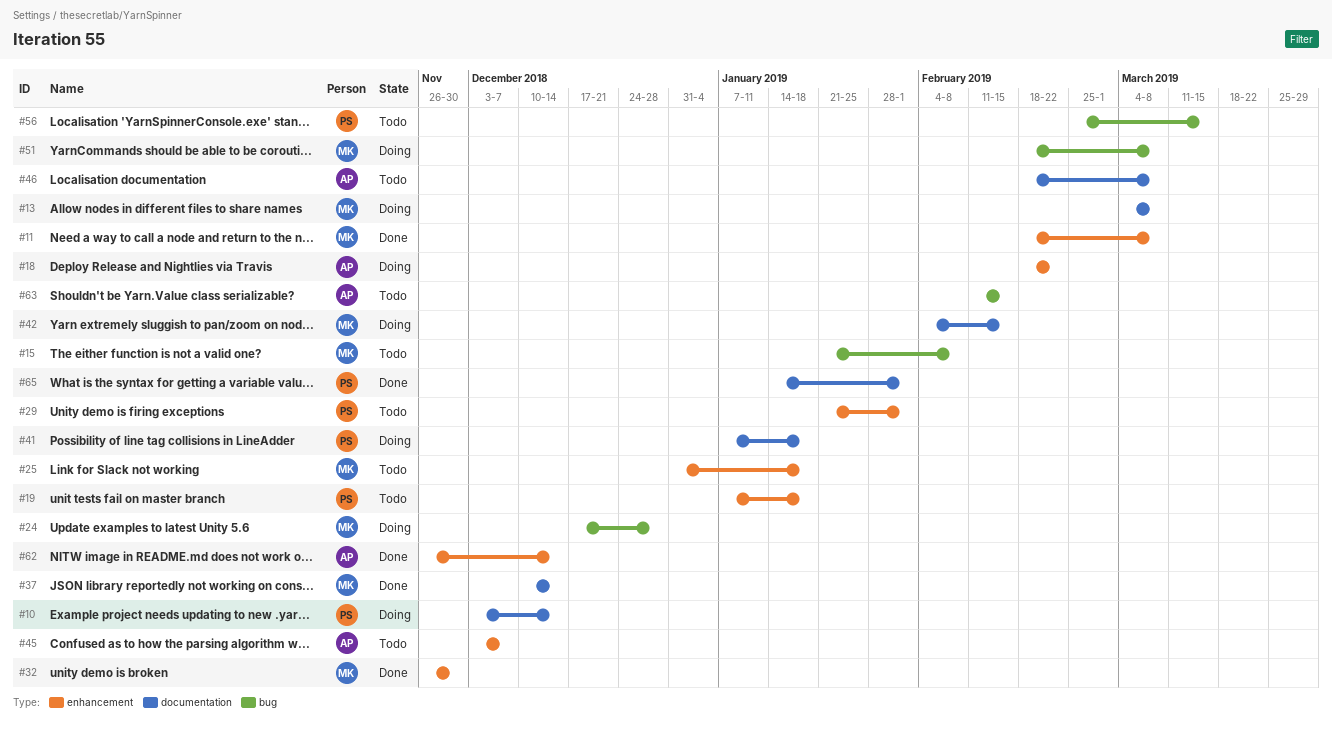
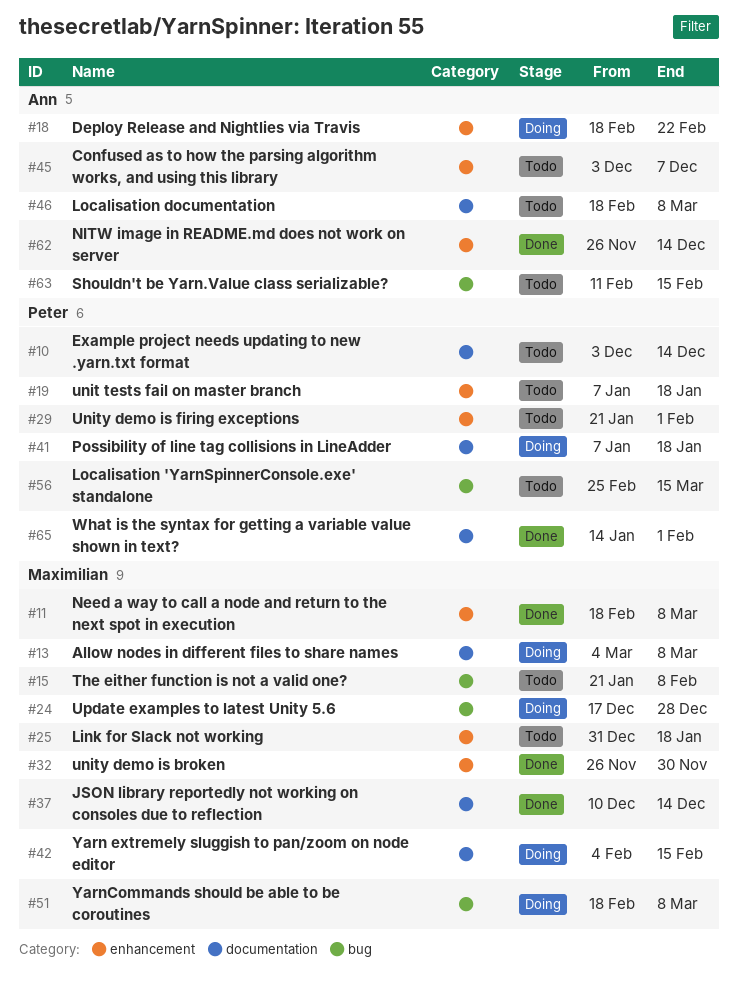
#10, status: Doing -> Todo

